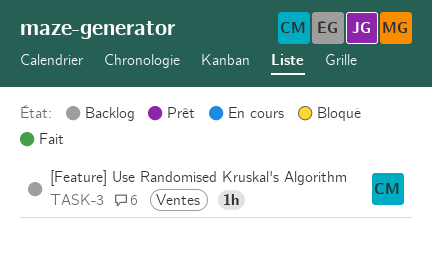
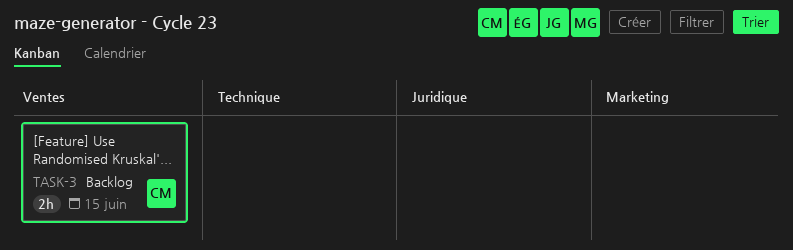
TASK-3, estimate: 1h -> 2h

